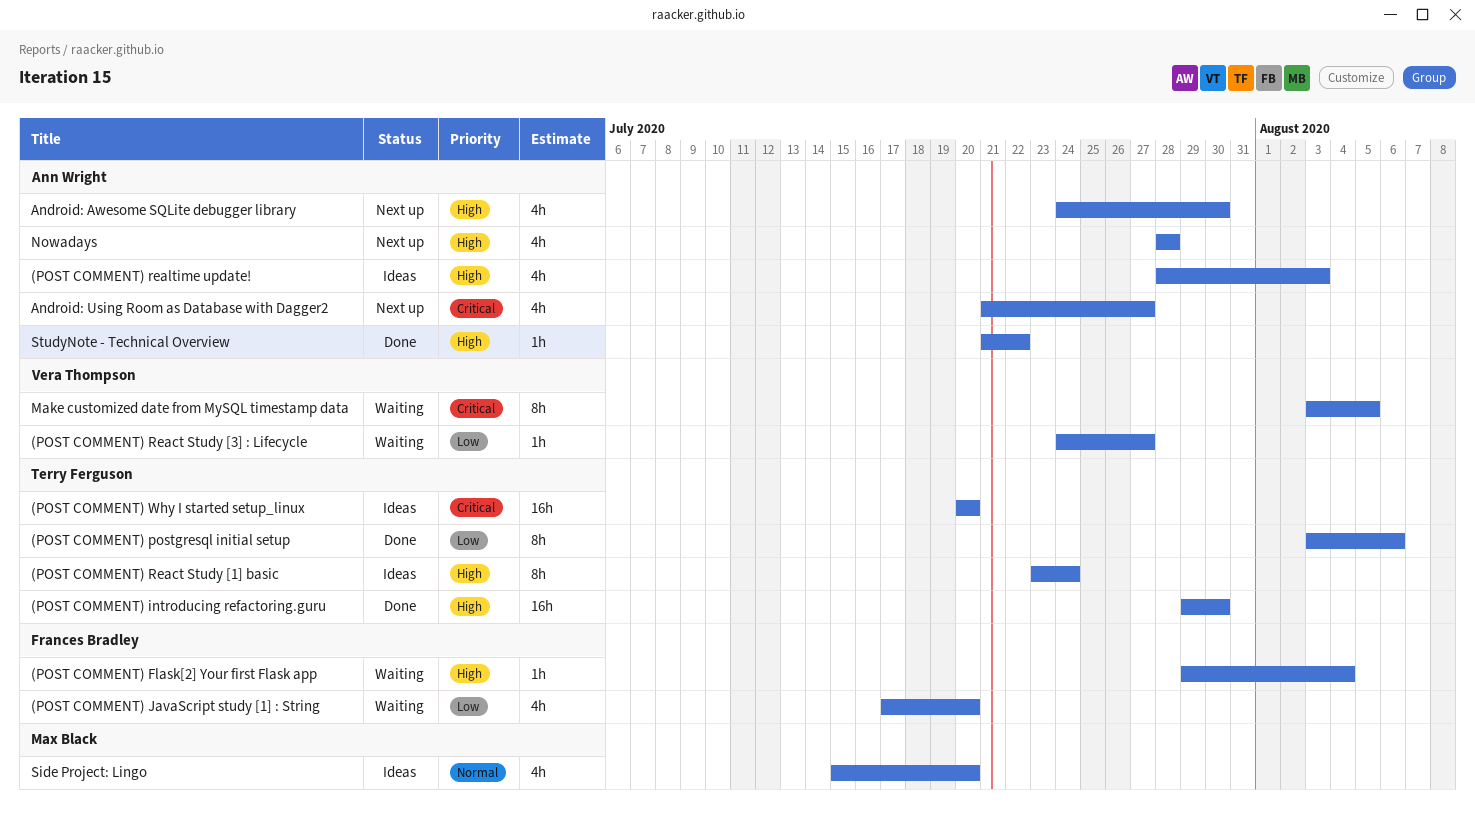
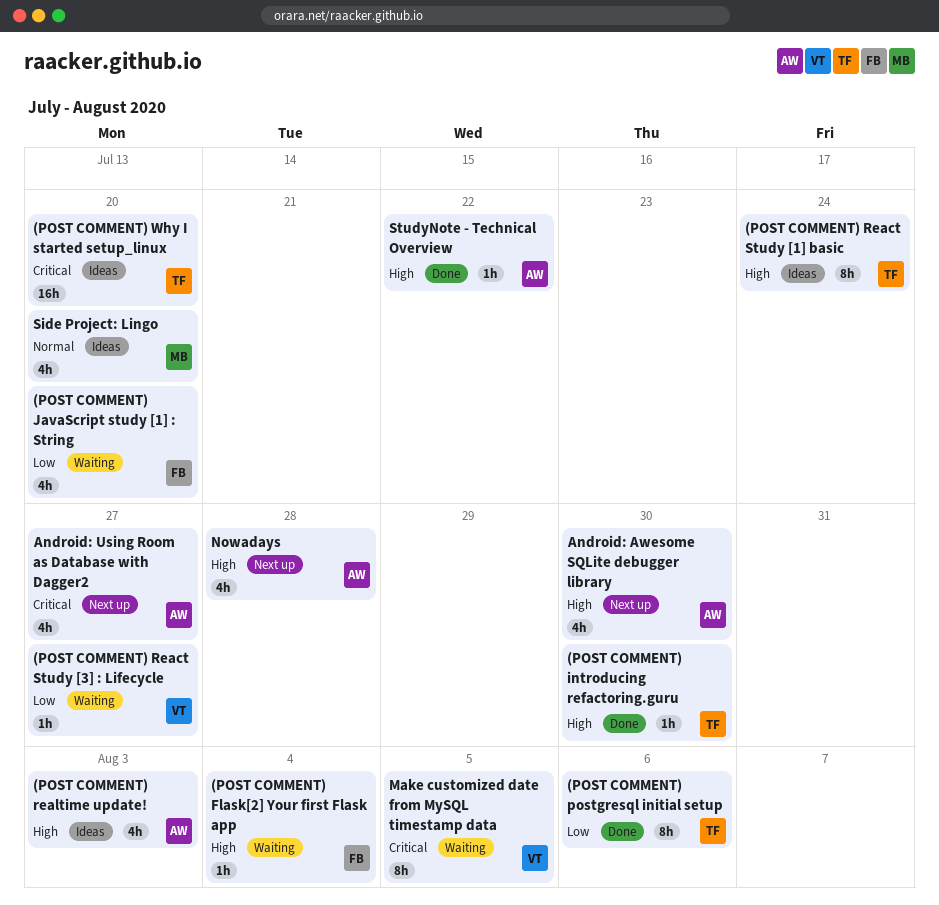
(POST COMMENT) introducing refactoring.guru, estimate: 16h -> 1h

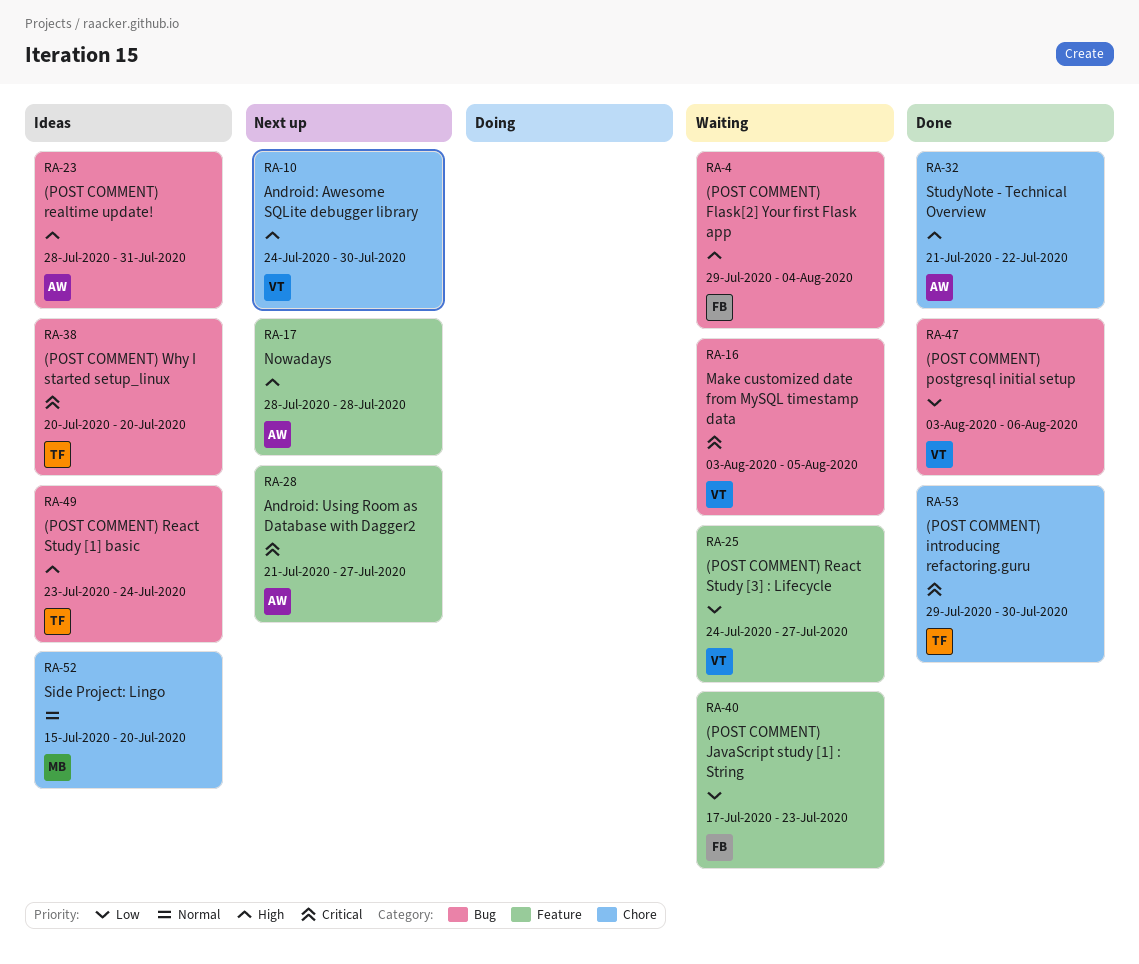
(POST COMMENT) introducing refactoring.guru, priority: High -> Critical
(POST COMMENT) JavaScript study [1] : String, due: Jul 20 -> Jul 23
(POST COMMENT) postgresql initial setup, owner: TF -> VT
(POST COMMENT) realtime update!, due: Aug 3 -> Jul 31
Android: Awesome SQLite debugger library, owner: AW -> VT

